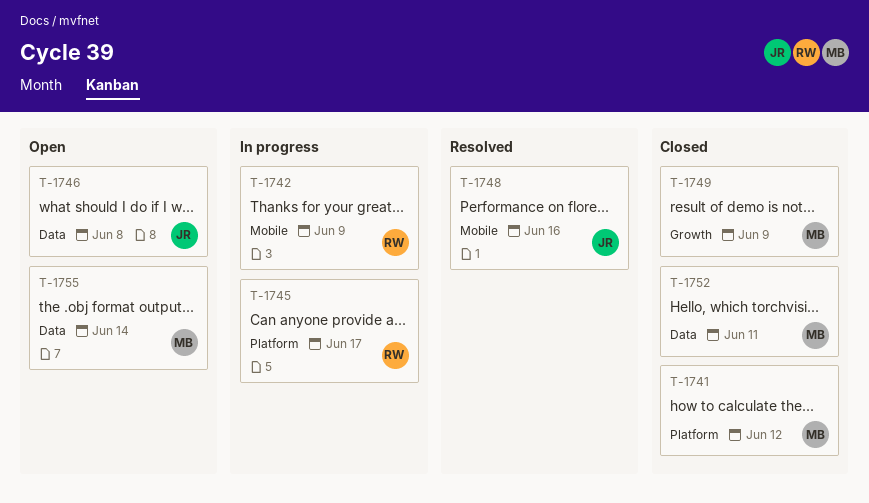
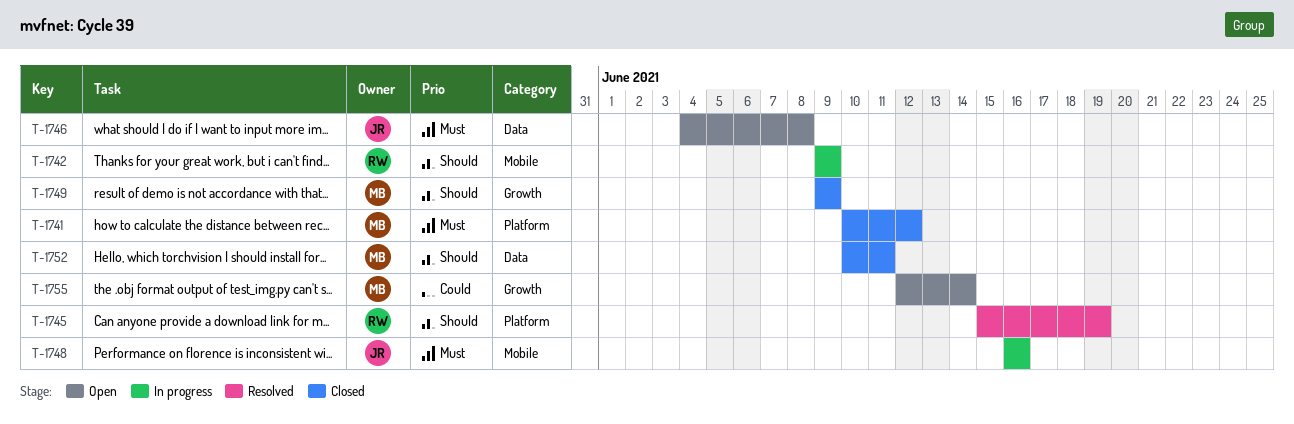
T-1745, status: In progress -> Resolved
T-1745, due: Jun 17 -> Jun 19
T-1748, status: Resolved -> In progress
T-1755, label: Data -> Growth

